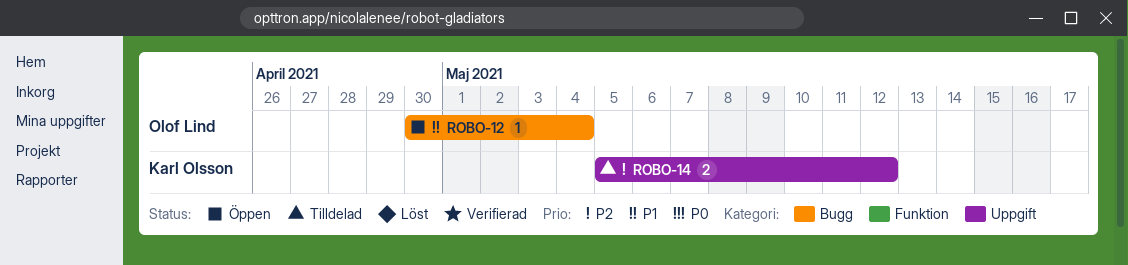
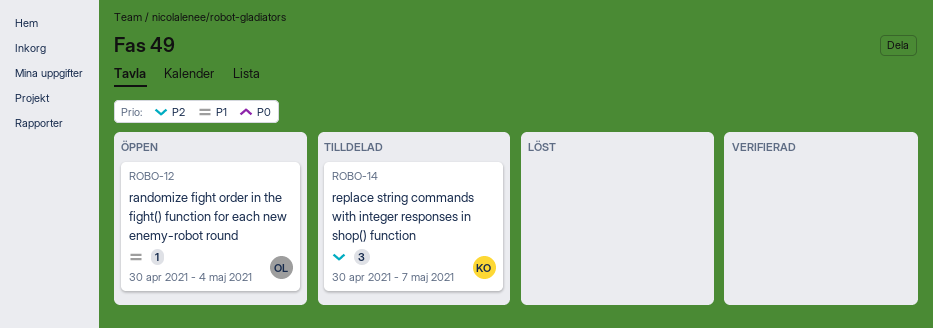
ROBO-14, estimate: 2 -> 3
ROBO-14, start: May 5 -> Apr 30
ROBO-14, due: May 12 -> May 7

